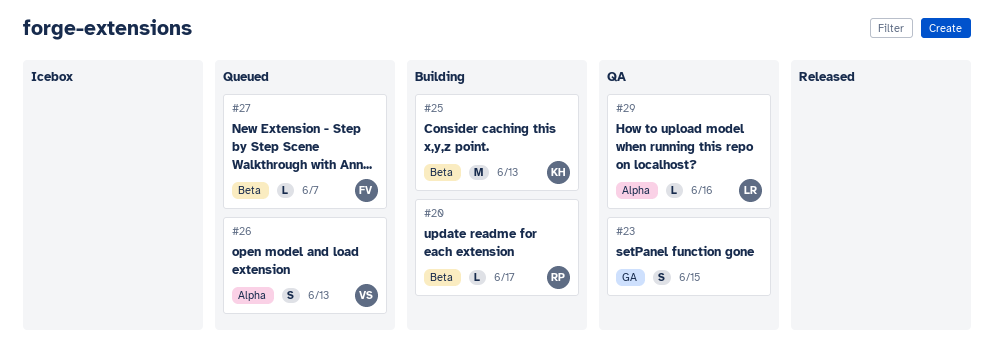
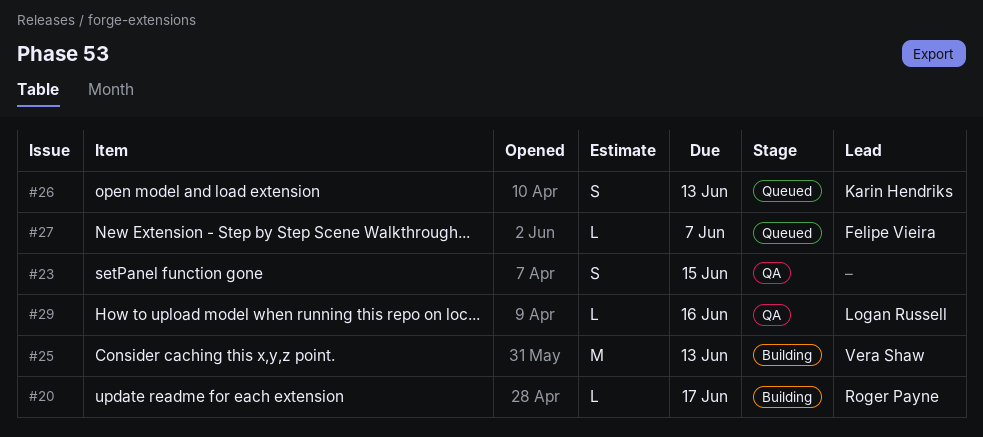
#25, owner: Karin Hendriks -> Vera Shaw
#26, owner: Vera Shaw -> Karin Hendriks

